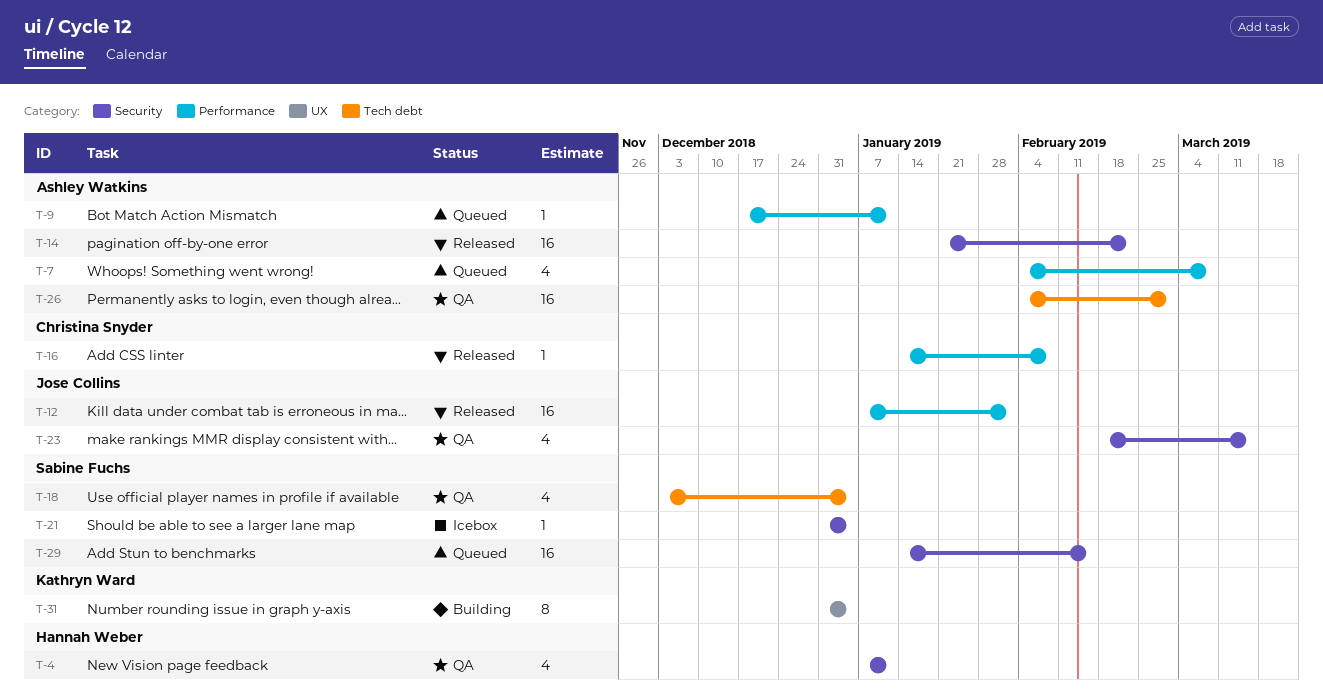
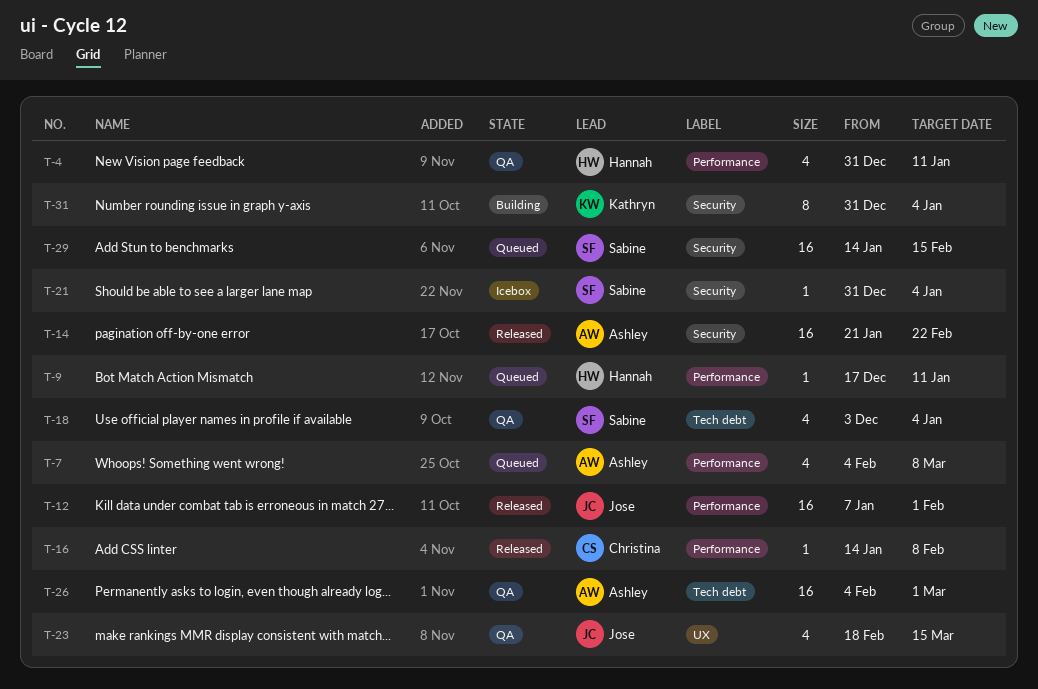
T-4, label: Security -> Performance
T-4, start: Jan 7 -> Dec 31
T-9, owner: Ashley Watkins -> Hannah Weber
T-23, label: Security -> UX
T-31, label: UX -> Security

